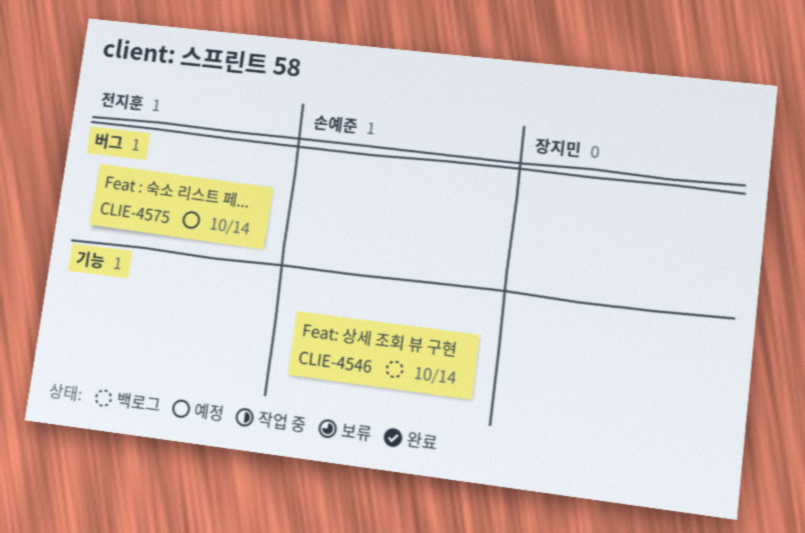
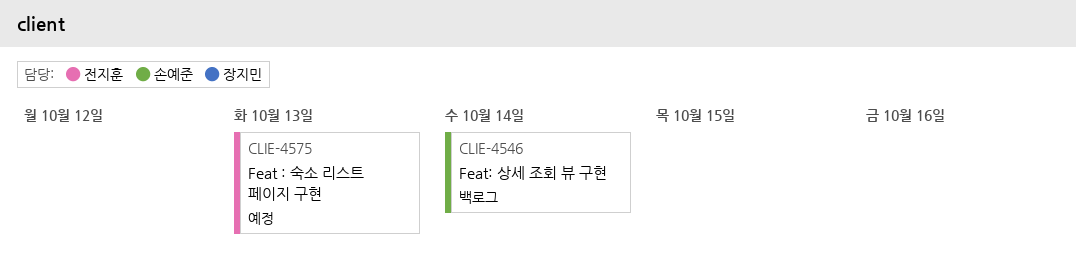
CLIE-4575, due: Oct 14 -> Oct 13

